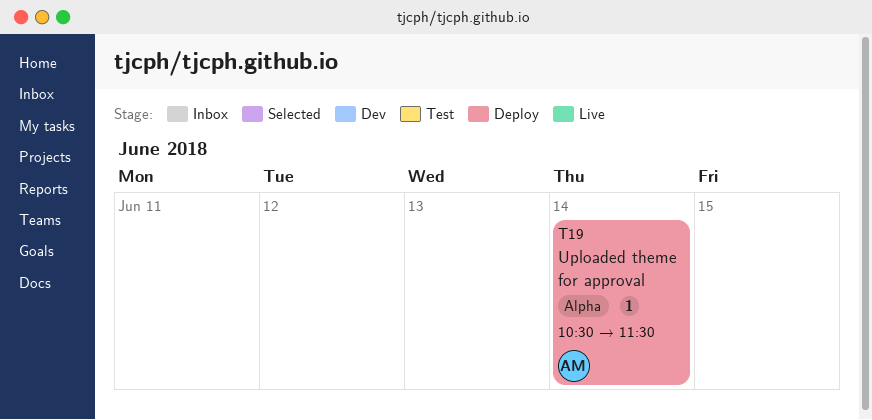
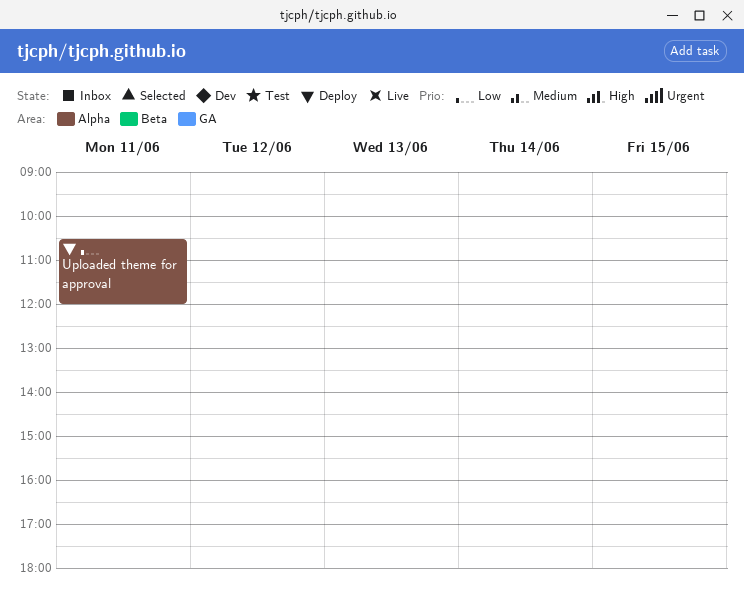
Uploaded theme for approval, day: Jun 14 -> Jun 11
Uploaded theme for approval, ends: 11:30 -> 12:00

